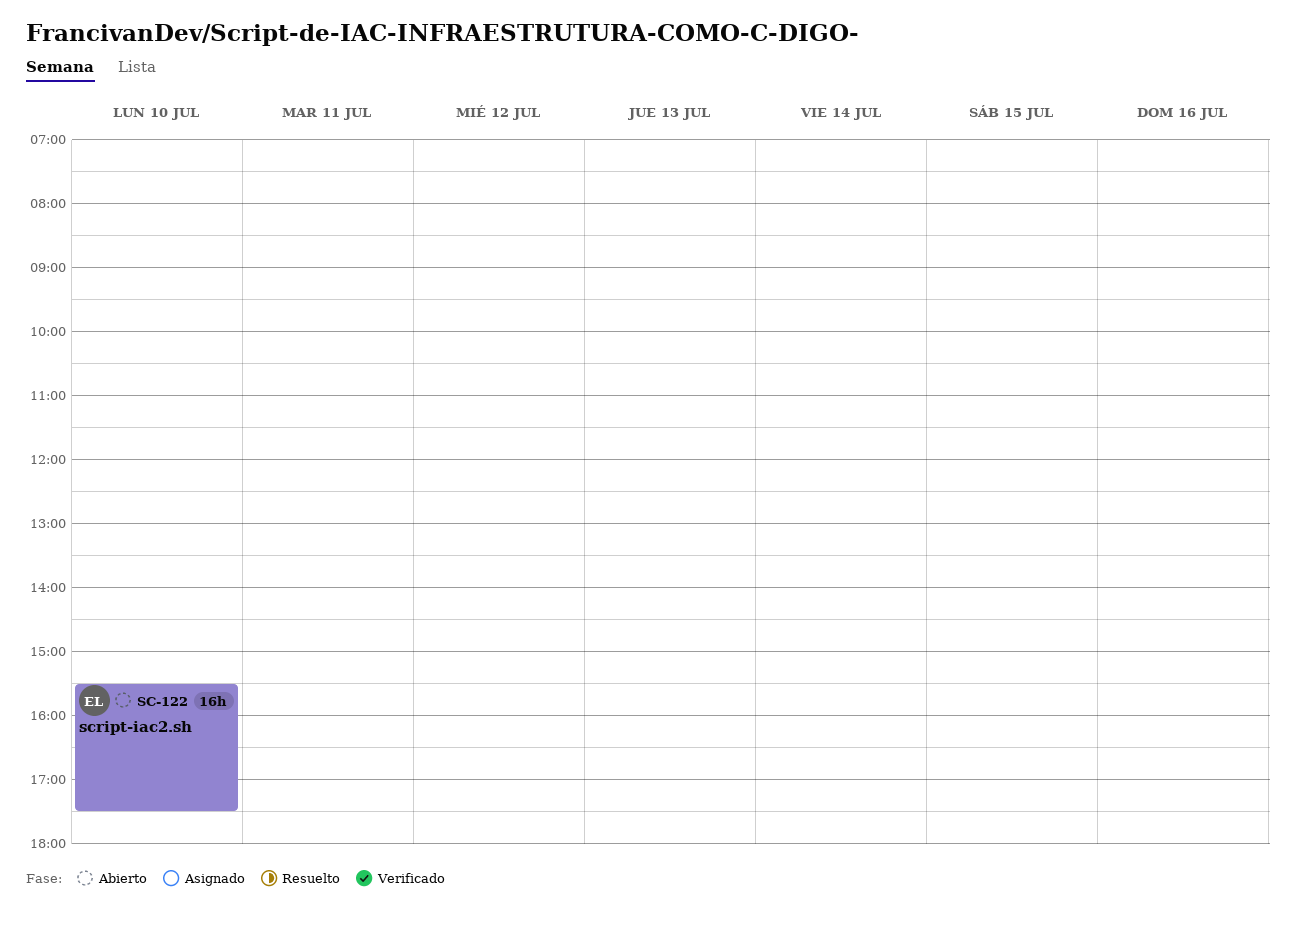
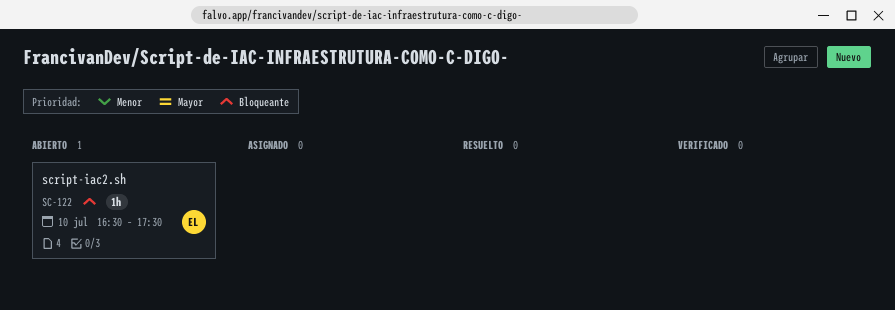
SC-122, estimate: 16h -> 1h
SC-122, begins: 15:30 -> 16:30

